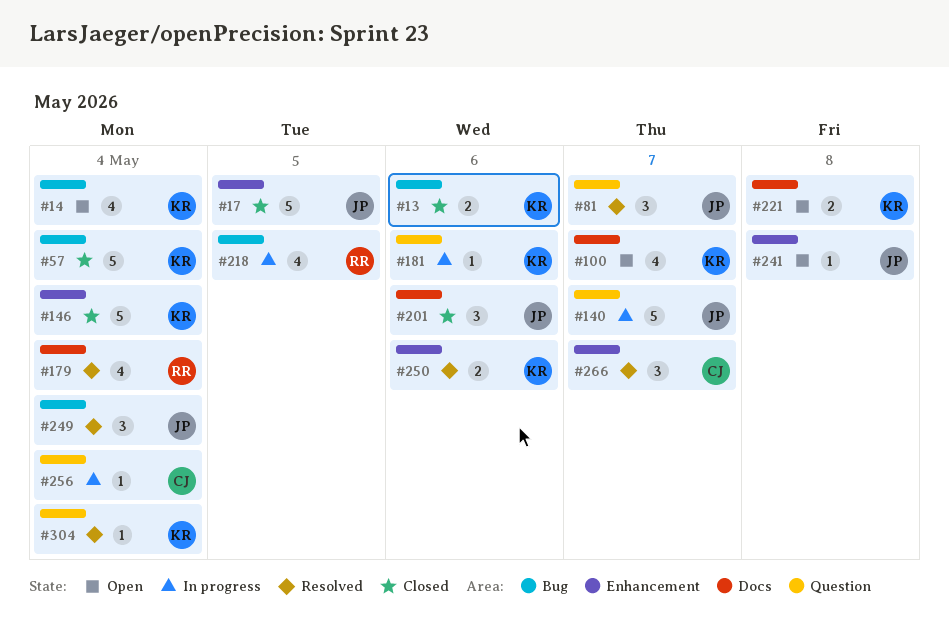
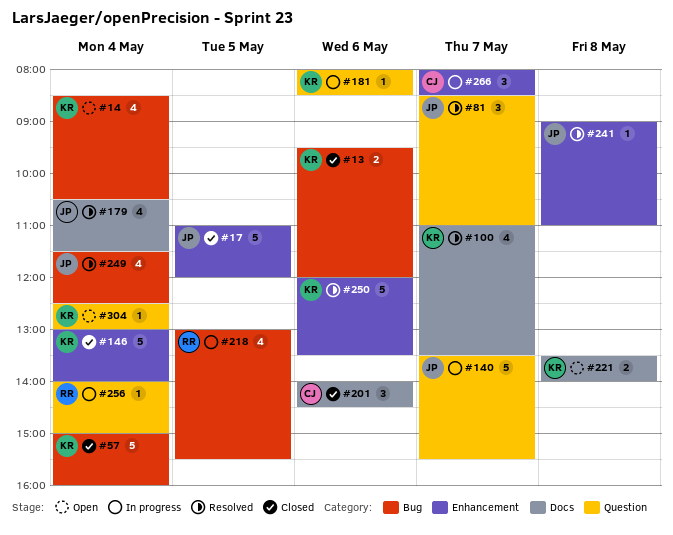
#100, status: Open -> Resolved
#179, owner: RR -> JP
#201, owner: JP -> CJ
#241, status: Open -> Resolved
#249, estimate: 3 -> 4
#250, estimate: 2 -> 5
#256, owner: CJ -> RR
#266, status: Resolved -> In progress
#304, status: Resolved -> Open

